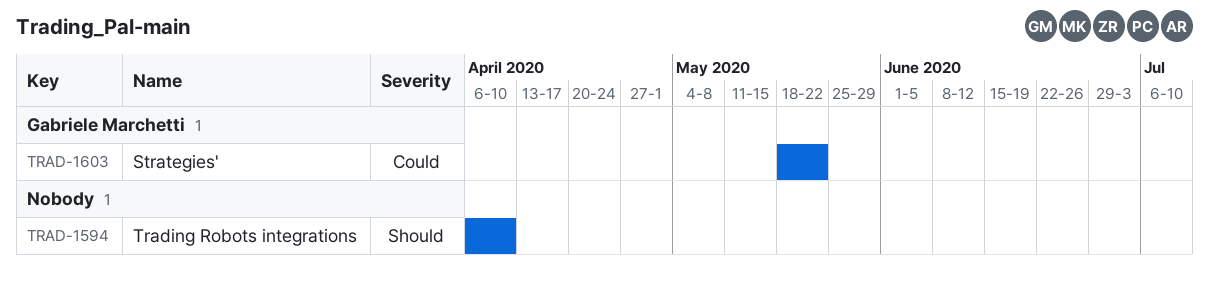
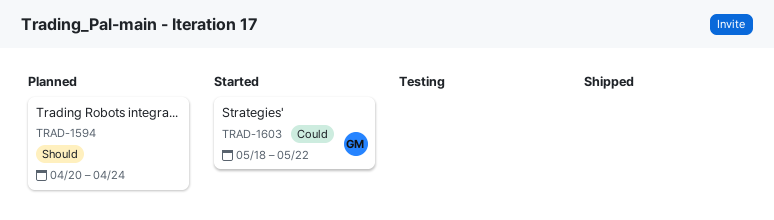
TRAD-1594, start: Apr 6 -> Apr 20
TRAD-1594, due: Apr 10 -> Apr 24

